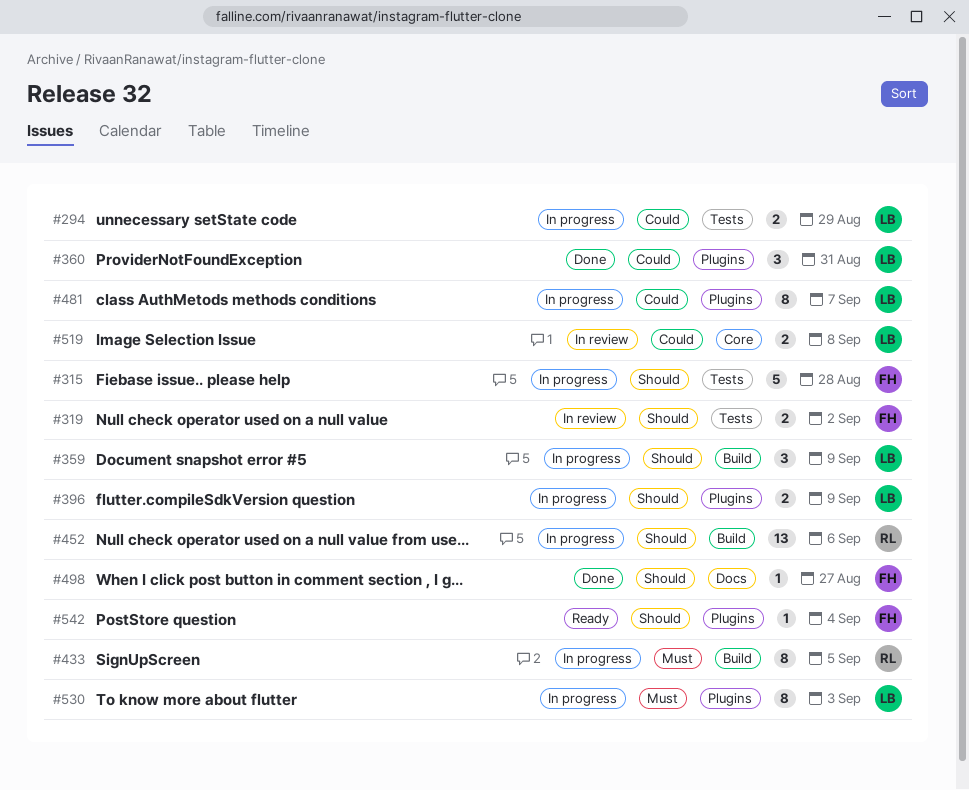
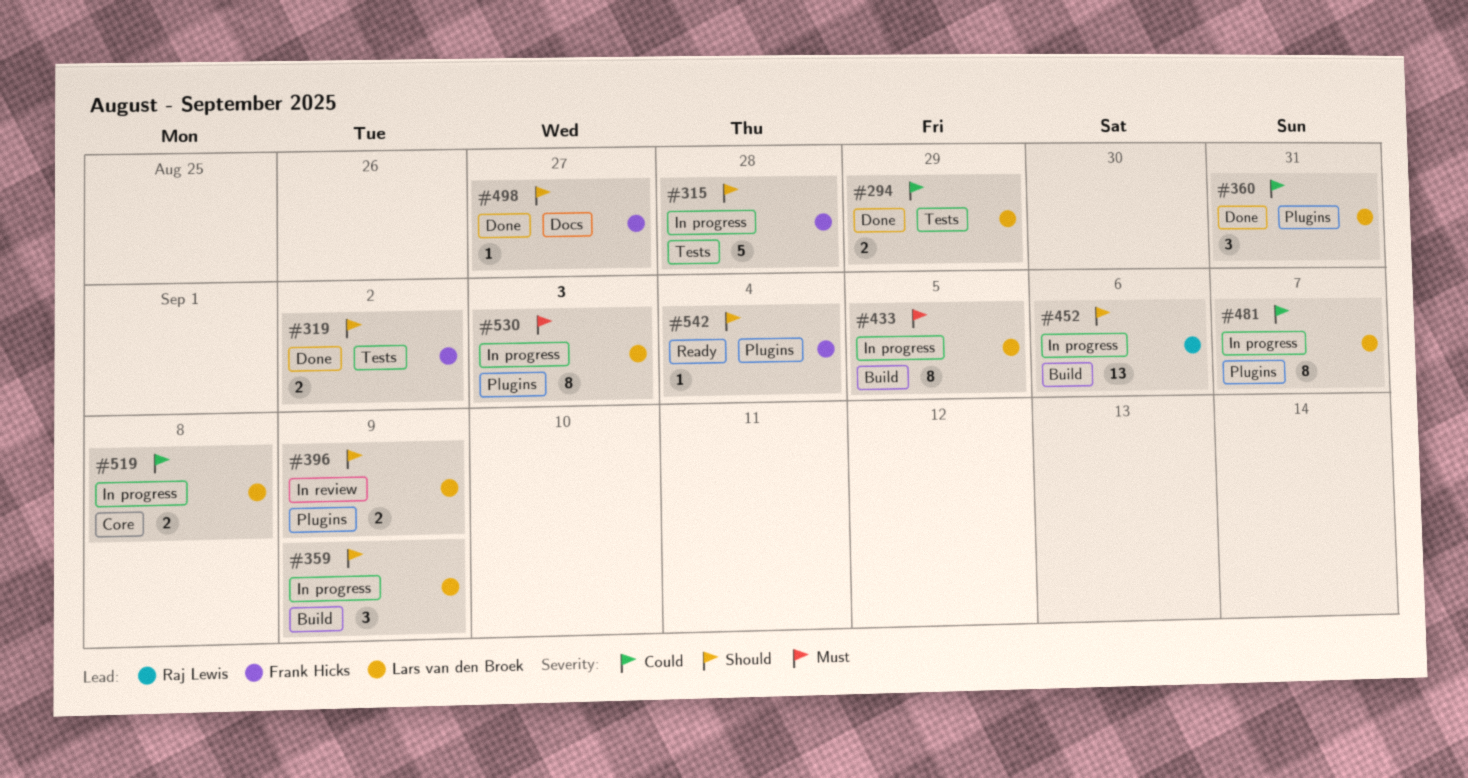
#294, status: In progress -> Done
#319, status: In review -> Done
#396, status: In progress -> In review
#433, owner: Raj Lewis -> Lars van den Broek
#519, status: In review -> In progress

